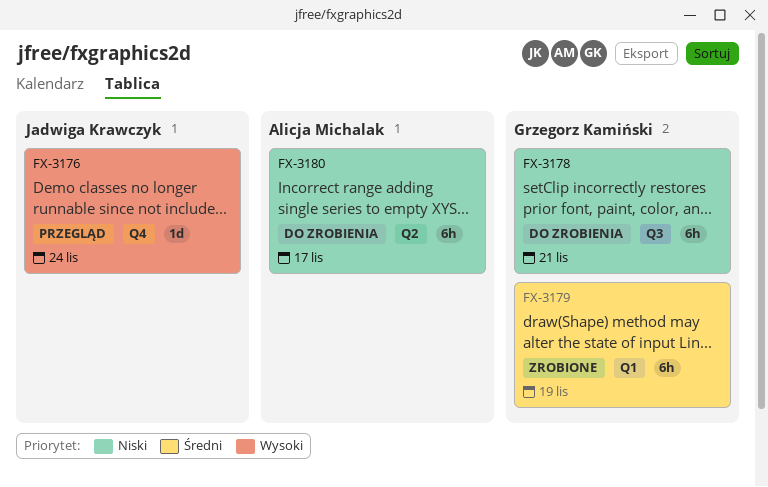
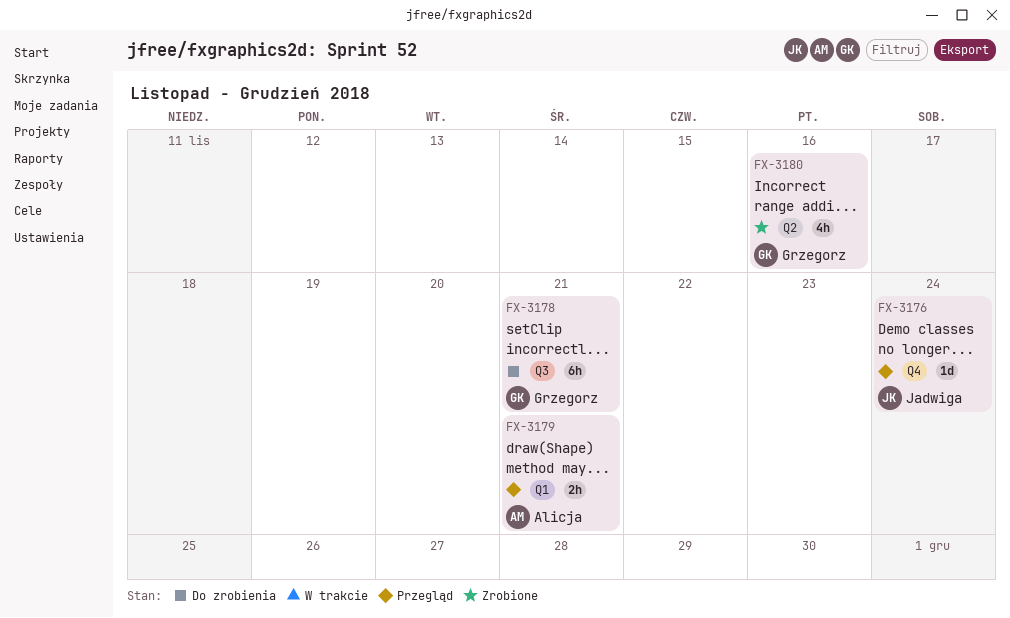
FX-3179, status: Zrobione -> Przegląd
FX-3179, owner: Grzegorz Kamiński -> Alicja Michalak
FX-3179, estimate: 6h -> 2h
FX-3179, due: Nov 19 -> Nov 21
FX-3180, status: Do zrobienia -> Zrobione
FX-3180, owner: Alicja Michalak -> Grzegorz Kamiński
FX-3180, estimate: 6h -> 4h
FX-3180, due: Nov 17 -> Nov 16

